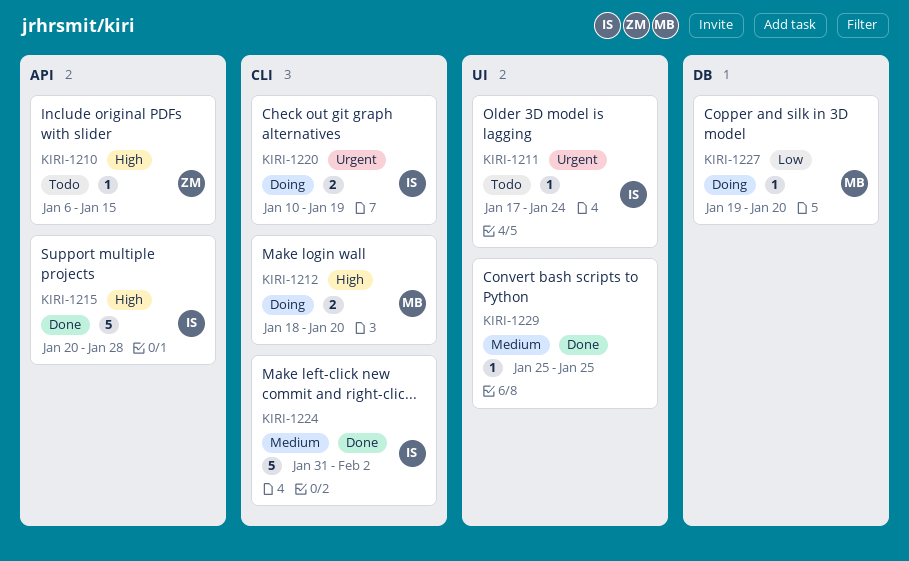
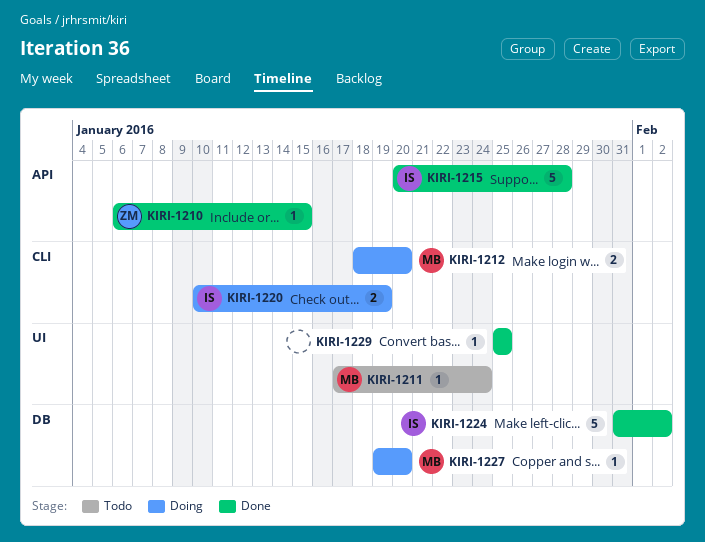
KIRI-1210, status: Todo -> Done
KIRI-1211, owner: IS -> MB
KIRI-1224, label: CLI -> DB

